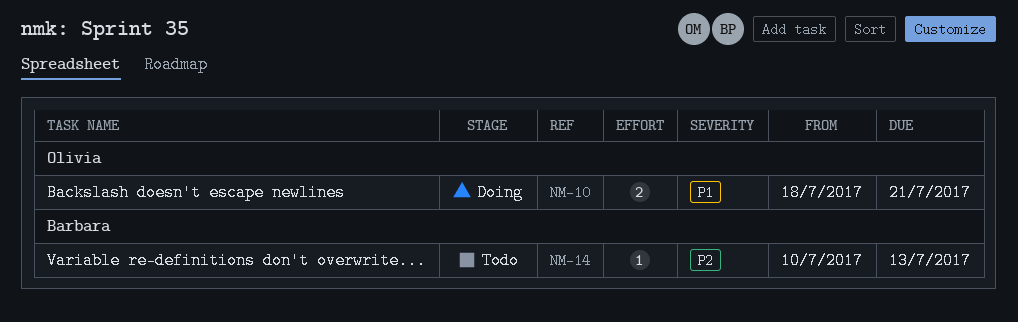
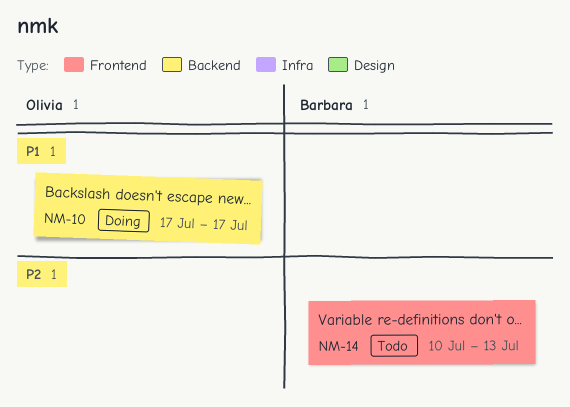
NM-10, start: Jul 18 -> Jul 17
NM-10, due: Jul 21 -> Jul 17

